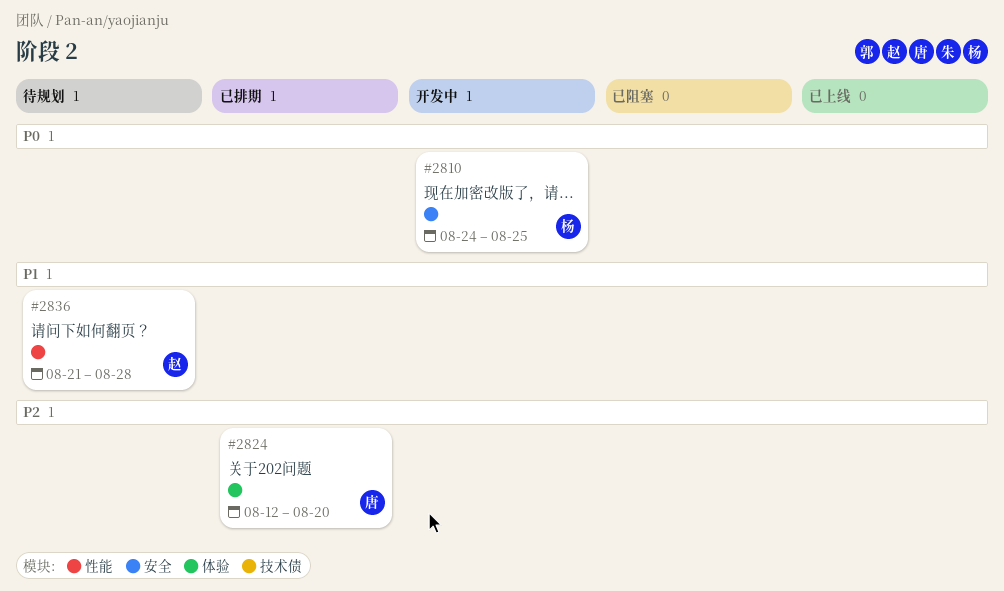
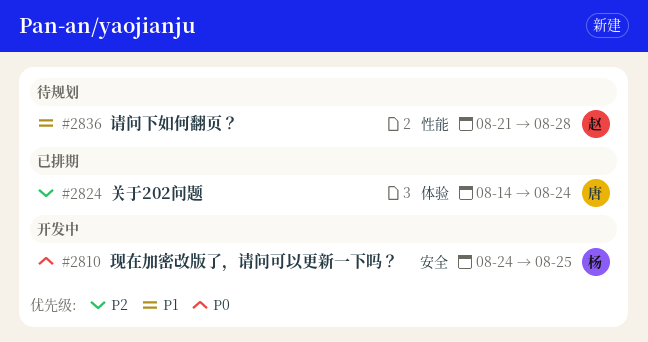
#2824, start: Aug 12 -> Aug 14
#2824, due: Aug 20 -> Aug 24

